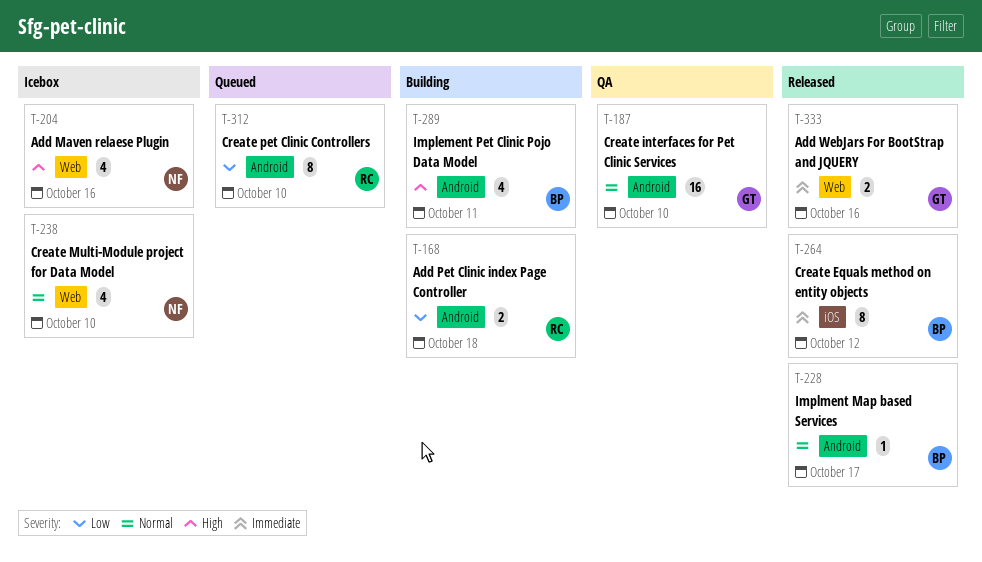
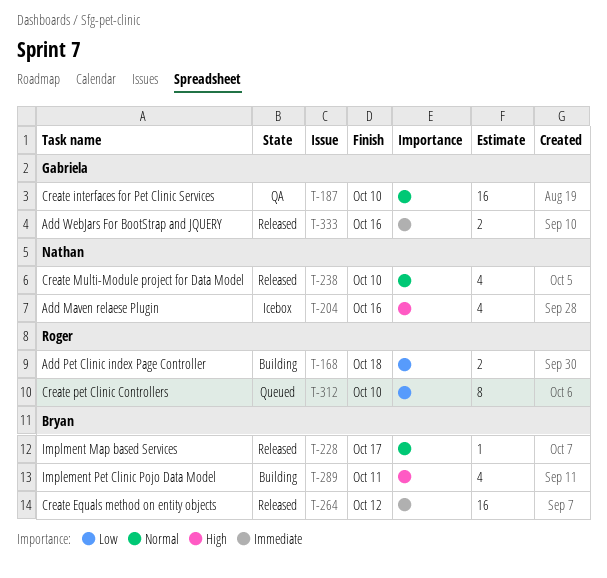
T-238, status: Icebox -> Released
T-264, estimate: 8 -> 16

